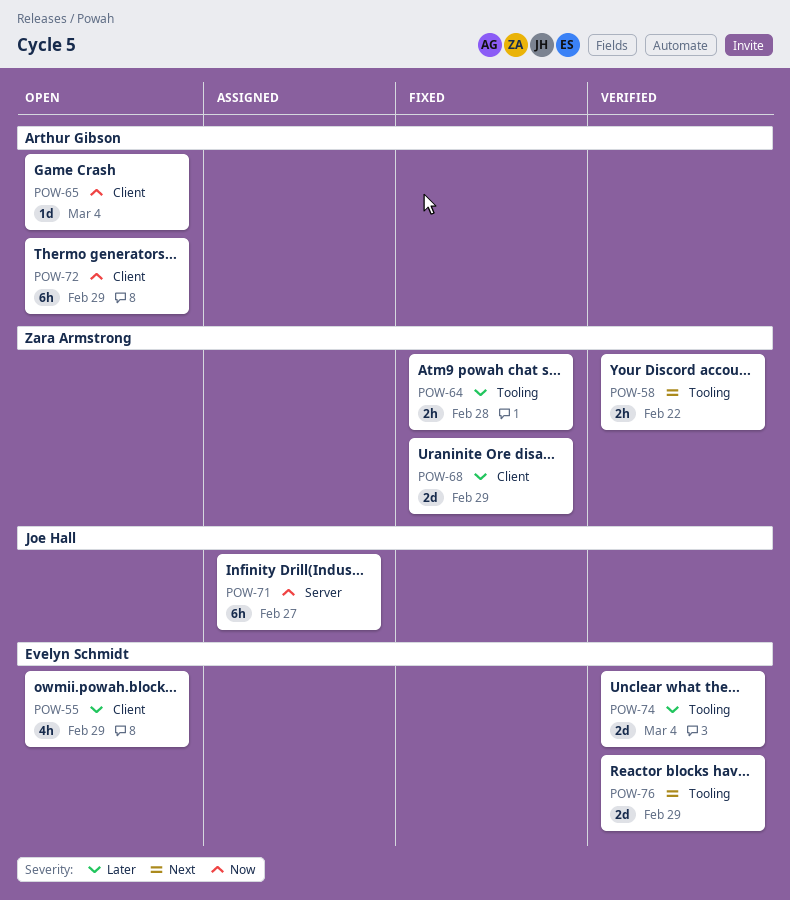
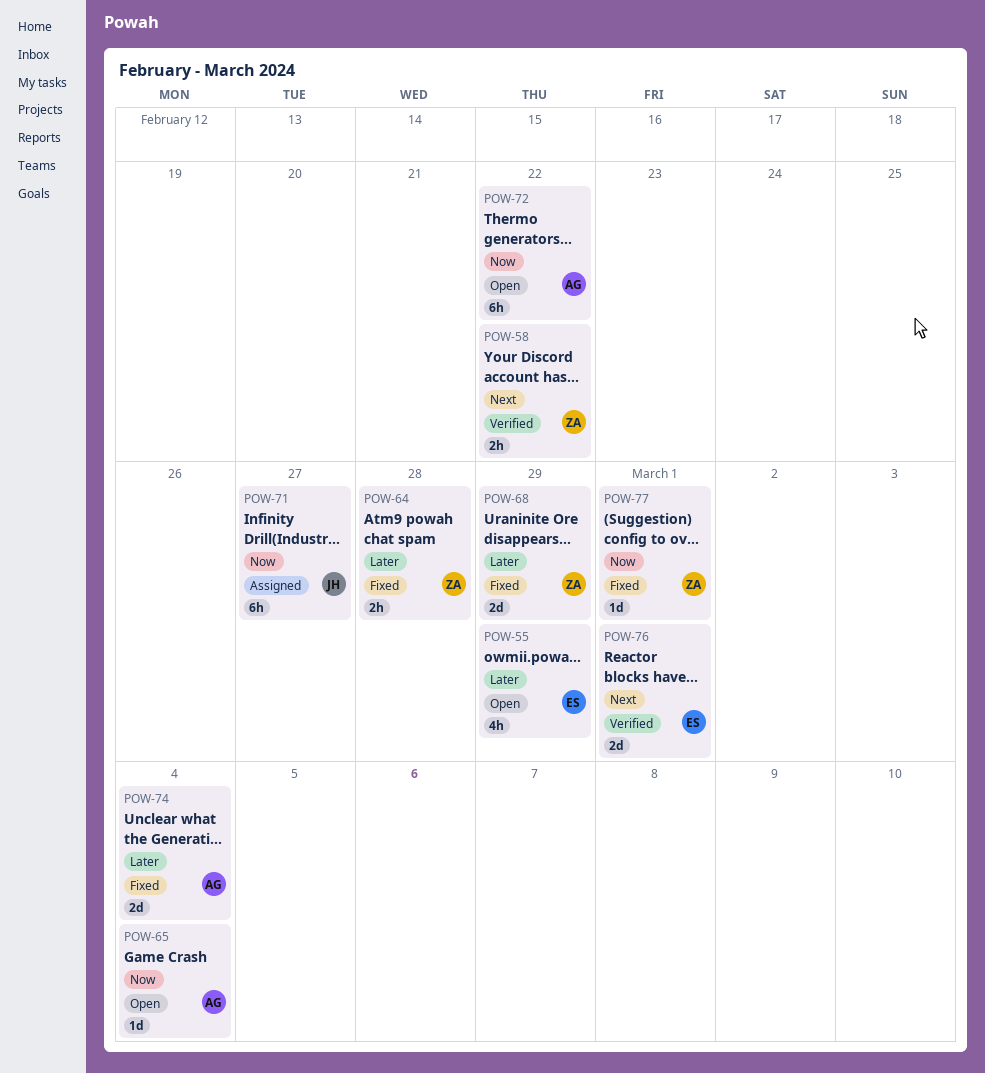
POW-72, due: Feb 29 -> Feb 22
POW-74, status: Verified -> Fixed
POW-74, owner: Evelyn Schmidt -> Arthur Gibson
POW-76, due: Feb 29 -> Mar 1
POW-77: none -> present

